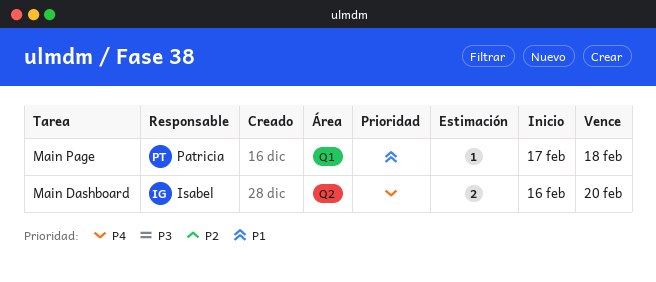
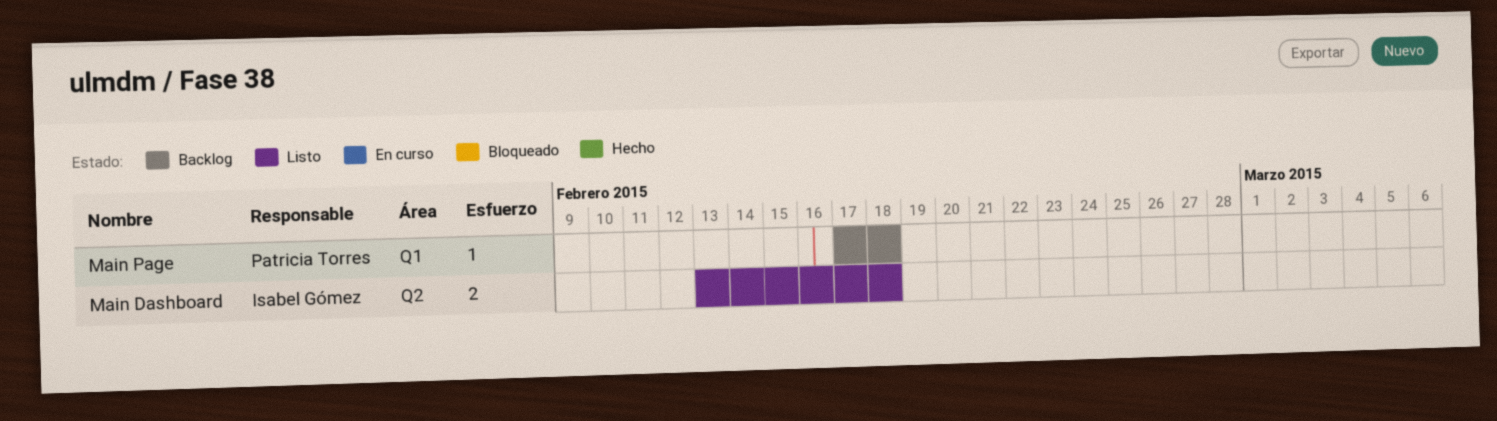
Main Dashboard, start: Feb 16 -> Feb 13
Main Dashboard, due: Feb 20 -> Feb 18

